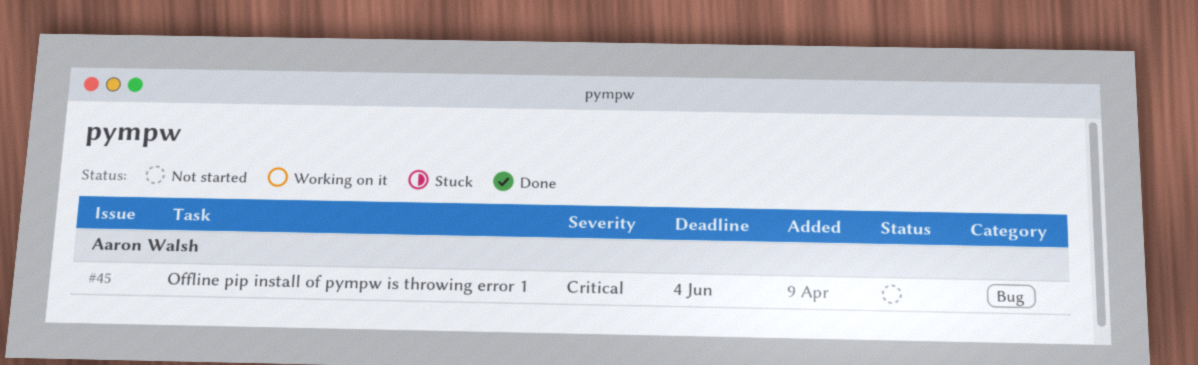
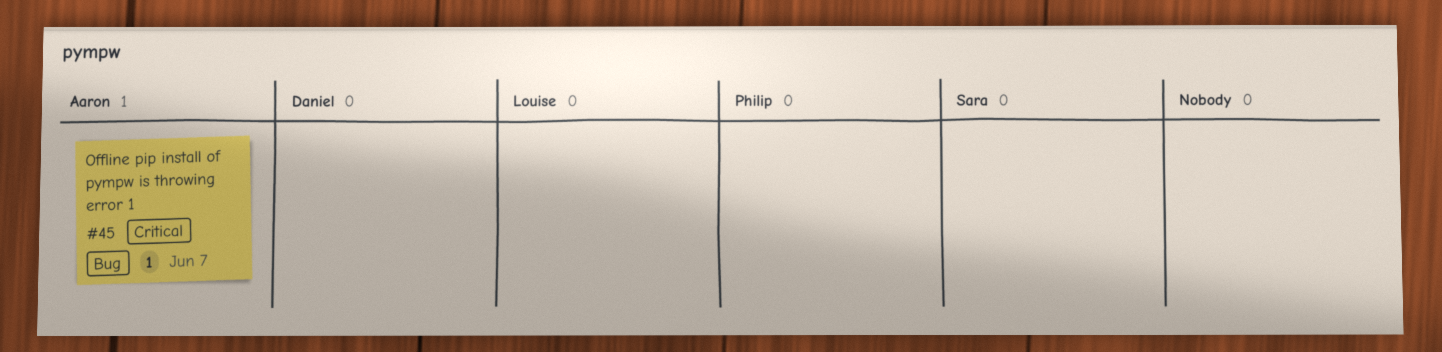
#45, due: Jun 4 -> Jun 7

